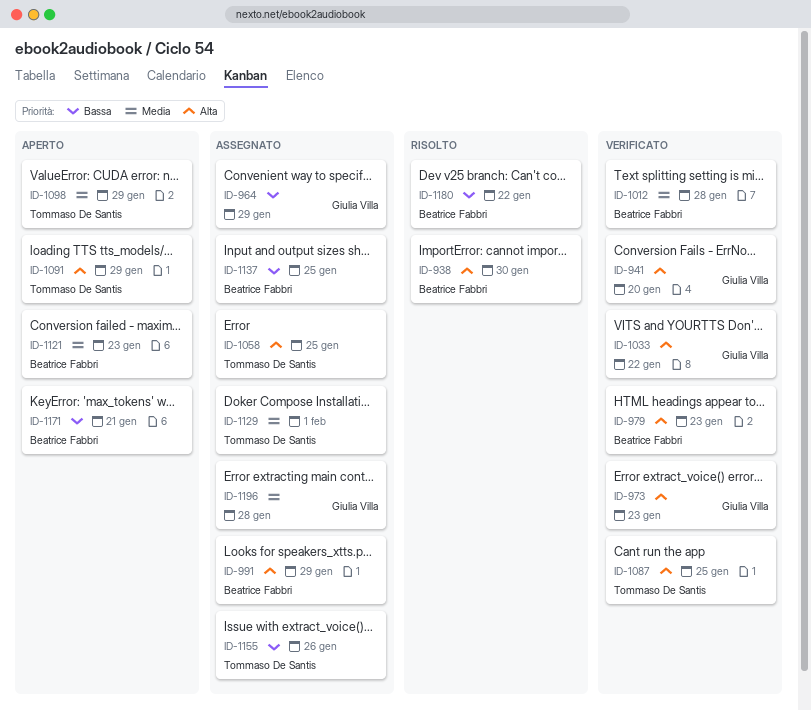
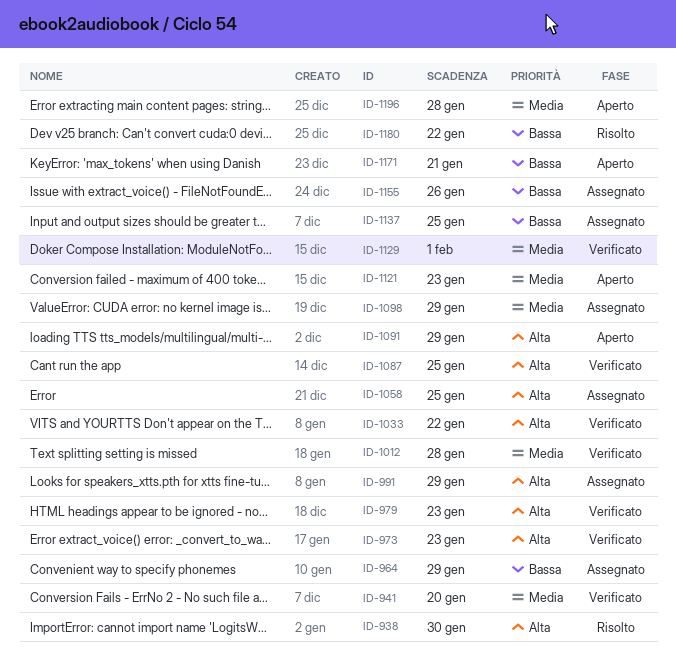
ID-941, priority: Alta -> Media
ID-1098, status: Aperto -> Assegnato
ID-1129, status: Assegnato -> Verificato
ID-1196, status: Assegnato -> Aperto

